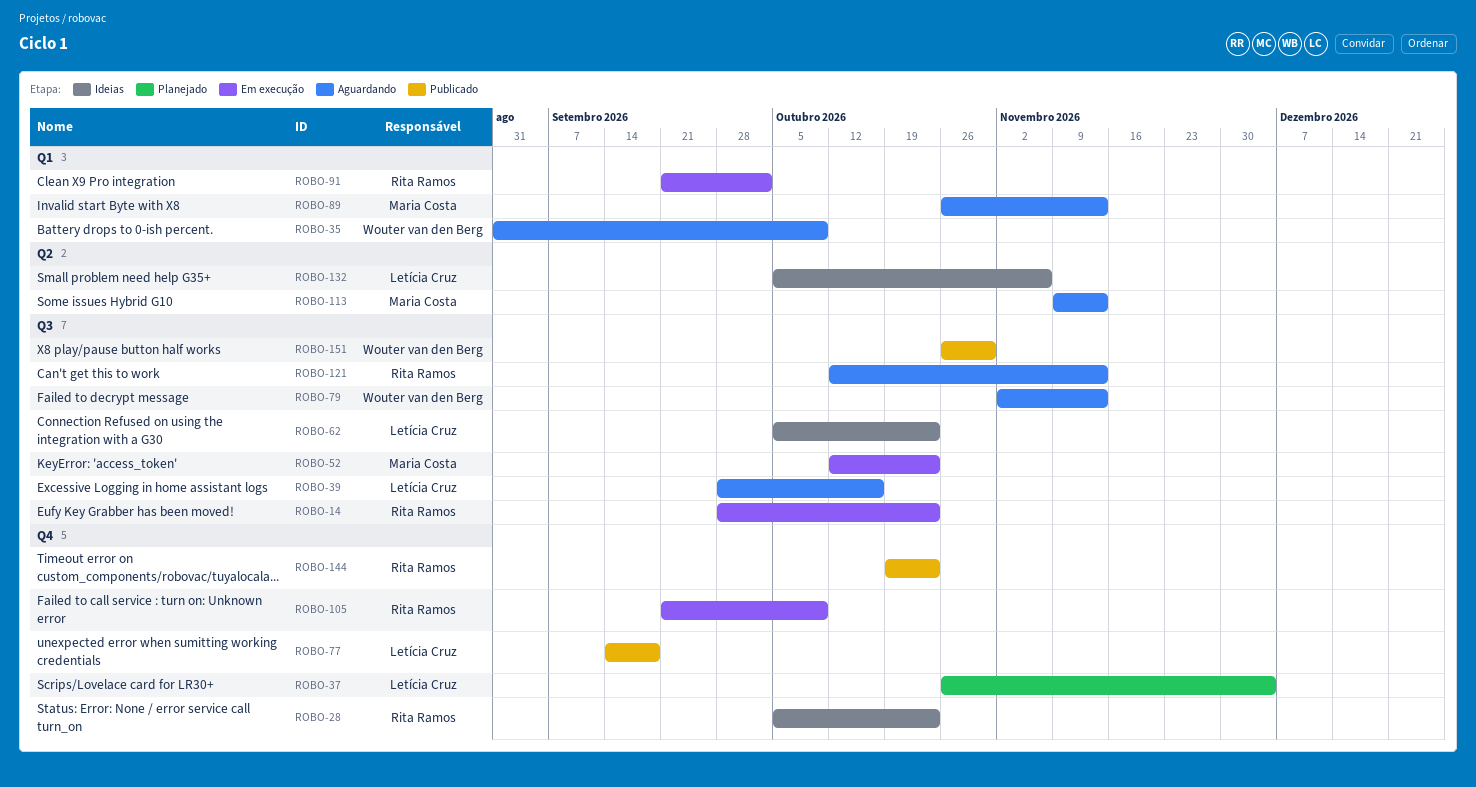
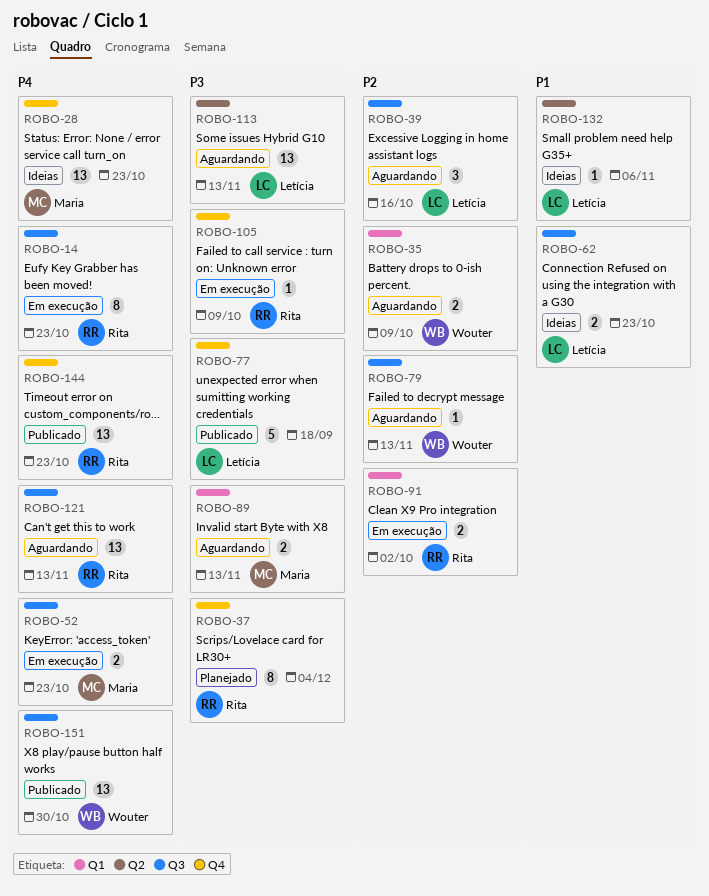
ROBO-28, owner: Rita Ramos -> Maria Costa
ROBO-37, owner: Letícia Cruz -> Rita Ramos
ROBO-113, owner: Maria Costa -> Letícia Cruz

